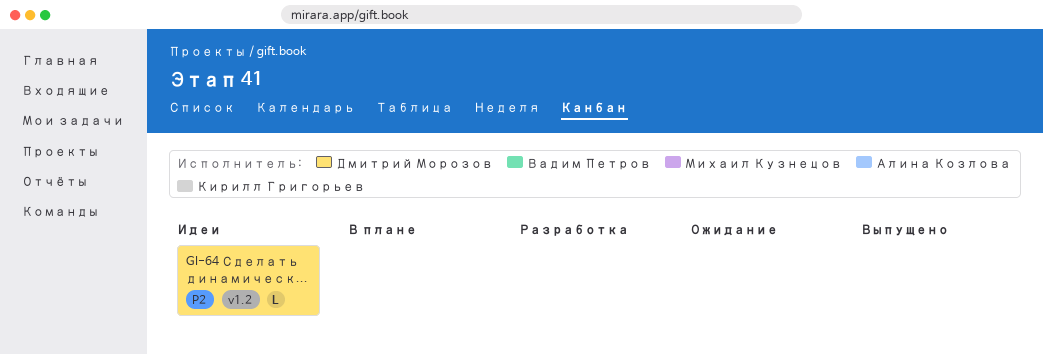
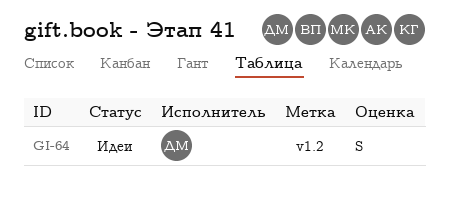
GI-64, estimate: L -> S

